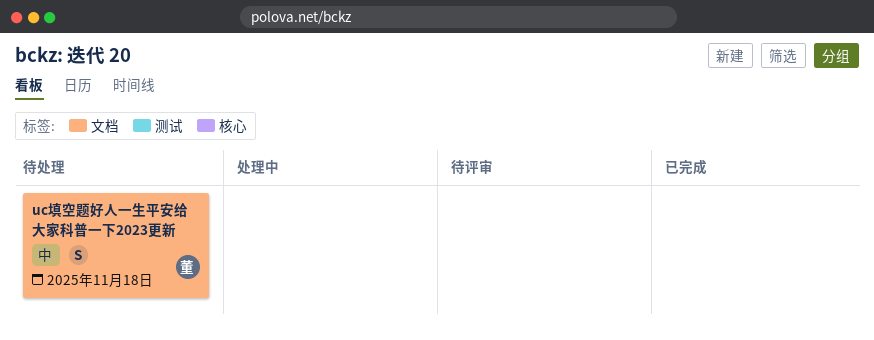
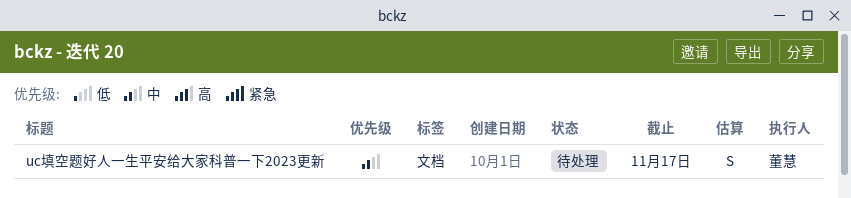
uc填空题好人一生平安给大家科普一下2023更新, due: Nov 18 -> Nov 17

